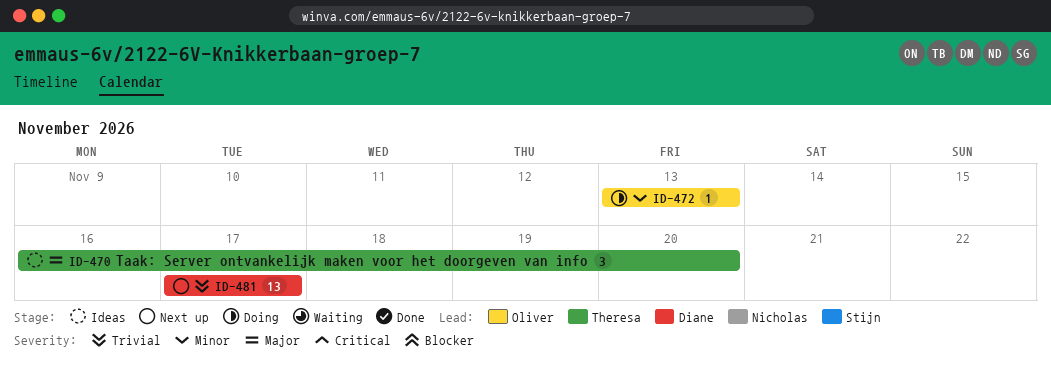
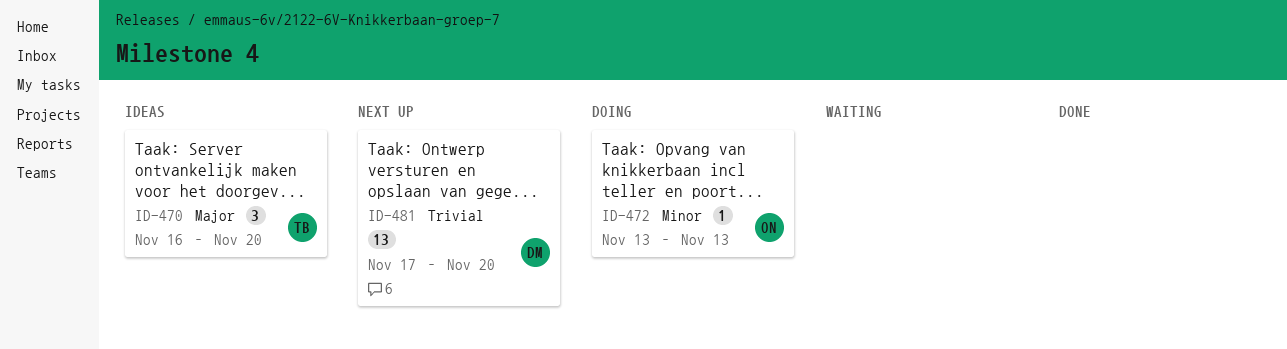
ID-481, due: Nov 17 -> Nov 20

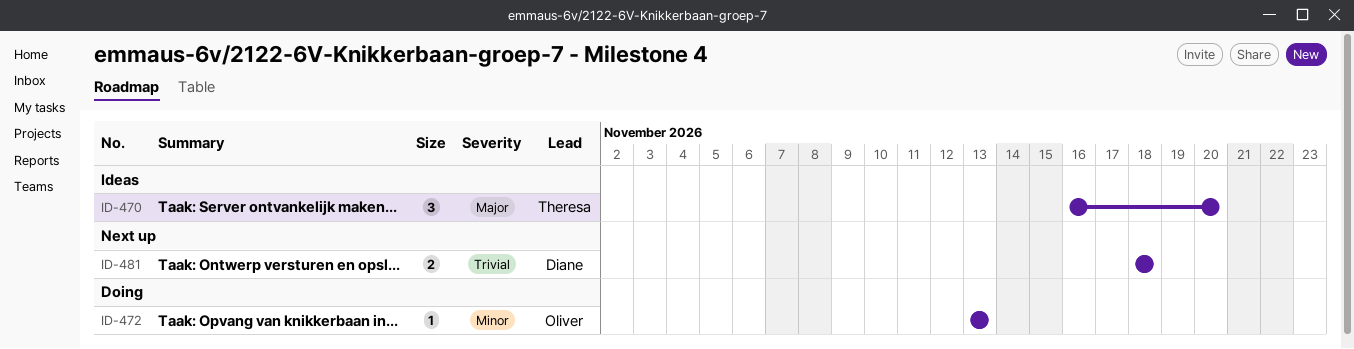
ID-481, estimate: 13 -> 2
ID-481, start: Nov 17 -> Nov 18
ID-481, due: Nov 20 -> Nov 18

